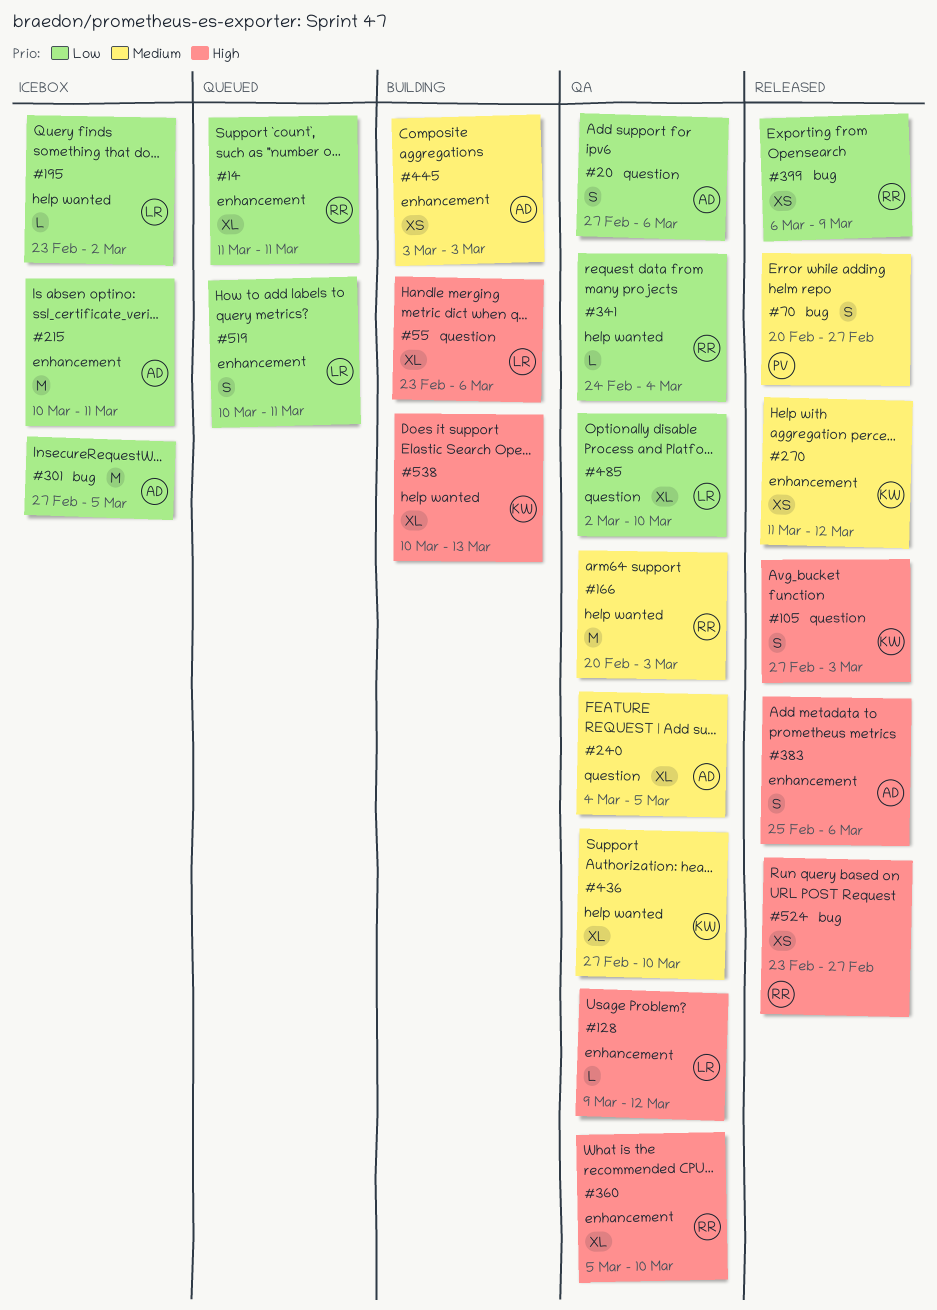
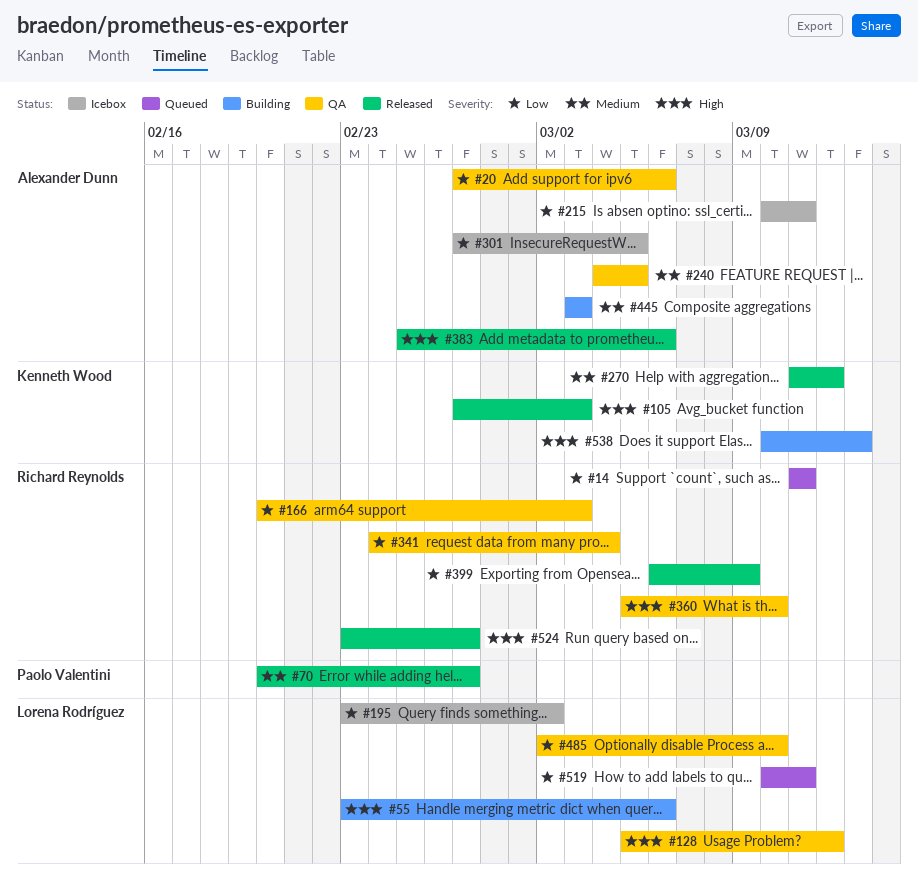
#128, start: Mar 9 -> Mar 5
#166, priority: Medium -> Low
#436: present -> none

